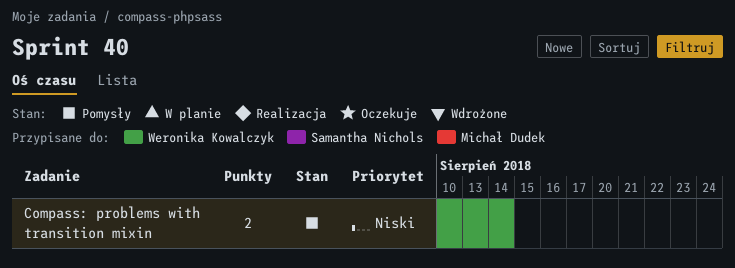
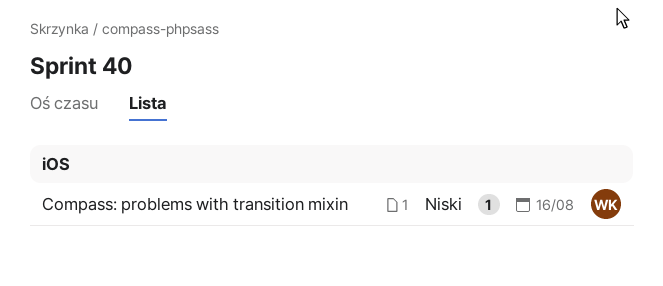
Compass: problems with transition mixin, estimate: 2 -> 1
Compass: problems with transition mixin, due: Aug 14 -> Aug 16

